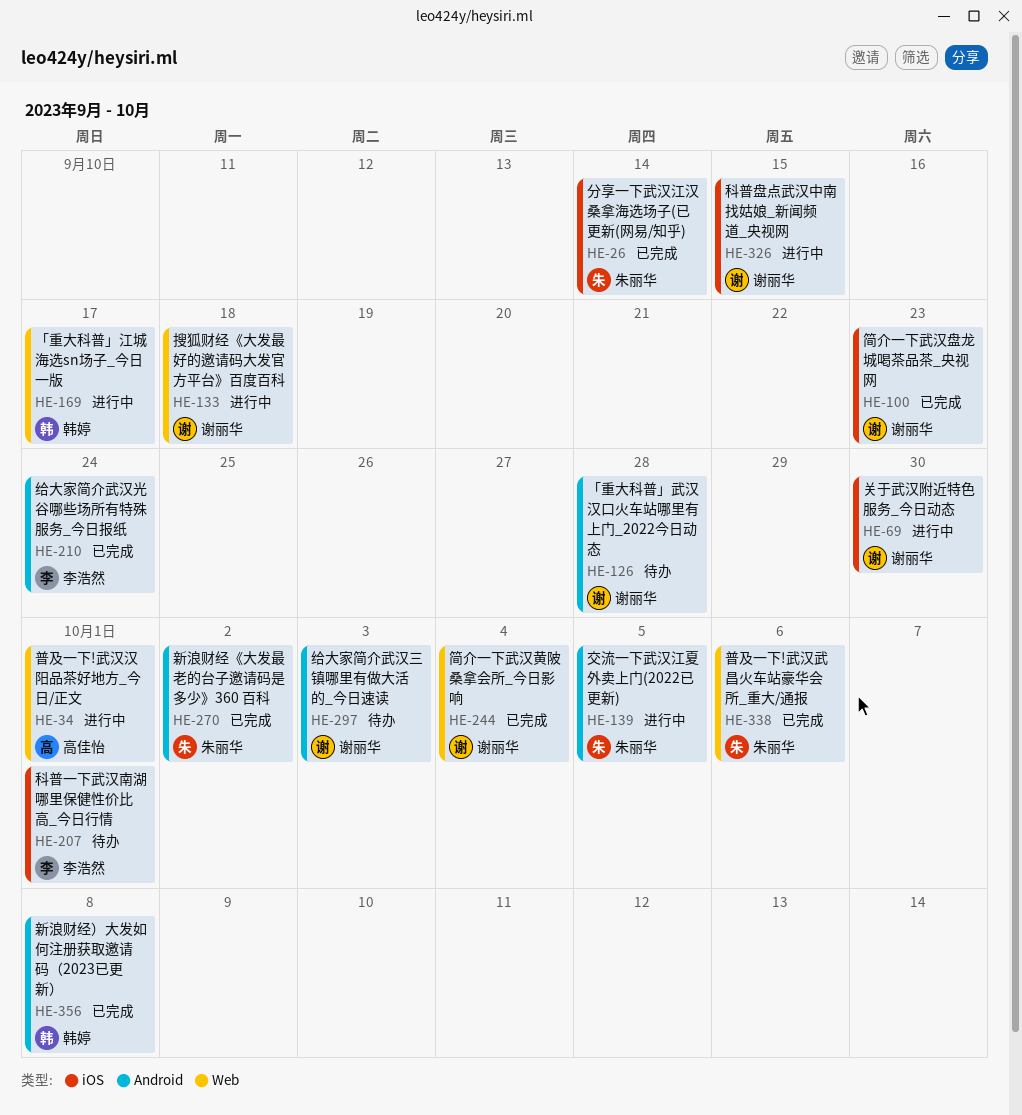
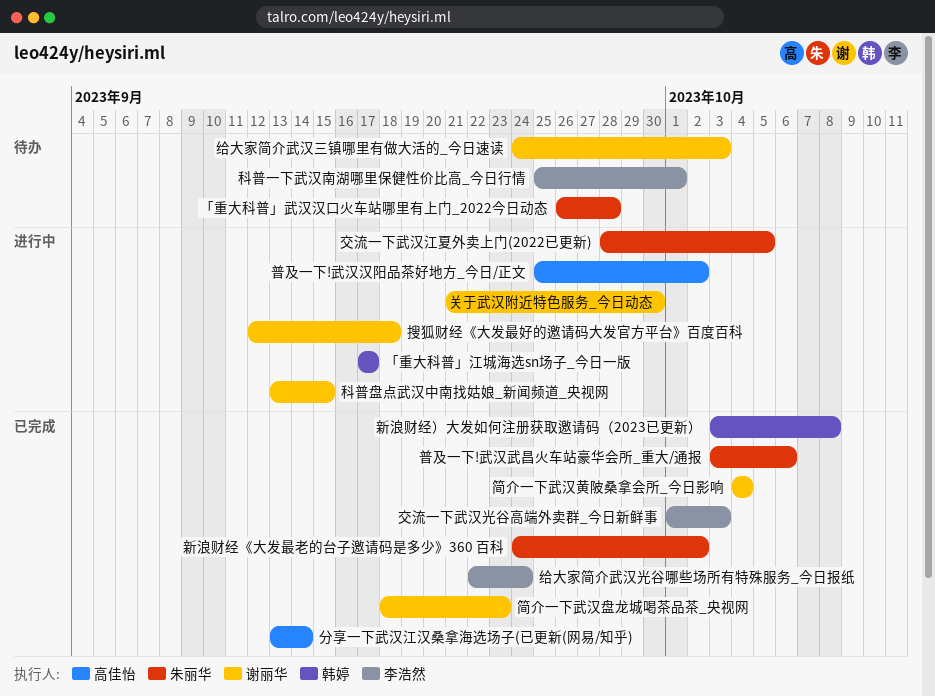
「重大科普」武汉汉口火车站哪里有上门_2022今日动态, owner: 谢丽华 -> 朱丽华
交流一下武汉光谷高端外卖群_今日新鲜事: none -> present
分享一下武汉江汉桑拿海选场子(已更新(网易/知乎), owner: 朱丽华 -> 高佳怡
普及一下!武汉汉阳品茶好地方_今日/正文, due: Oct 1 -> Oct 2

